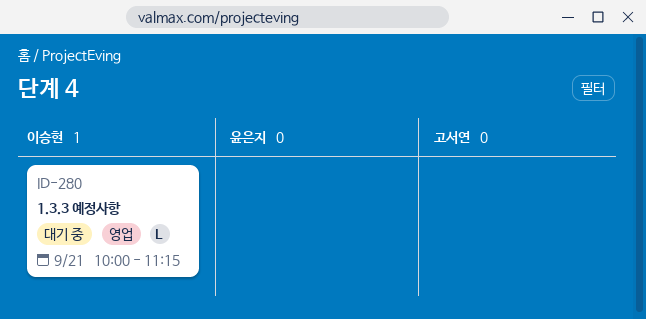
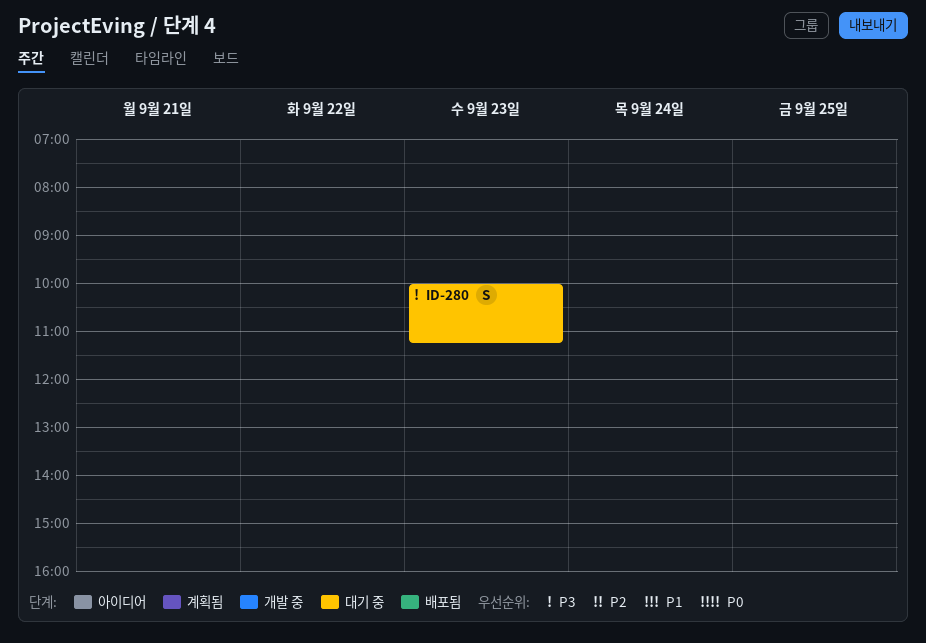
ID-280, estimate: L -> S
ID-280, day: Sep 21 -> Sep 23

